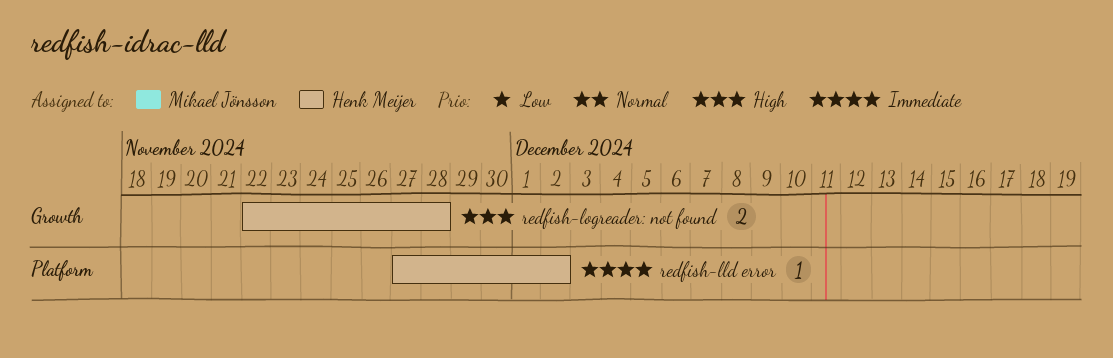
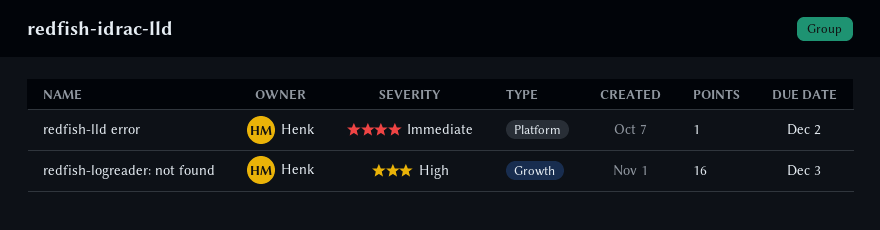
redfish-logreader: not found, estimate: 2 -> 16
redfish-logreader: not found, due: Nov 28 -> Dec 3

